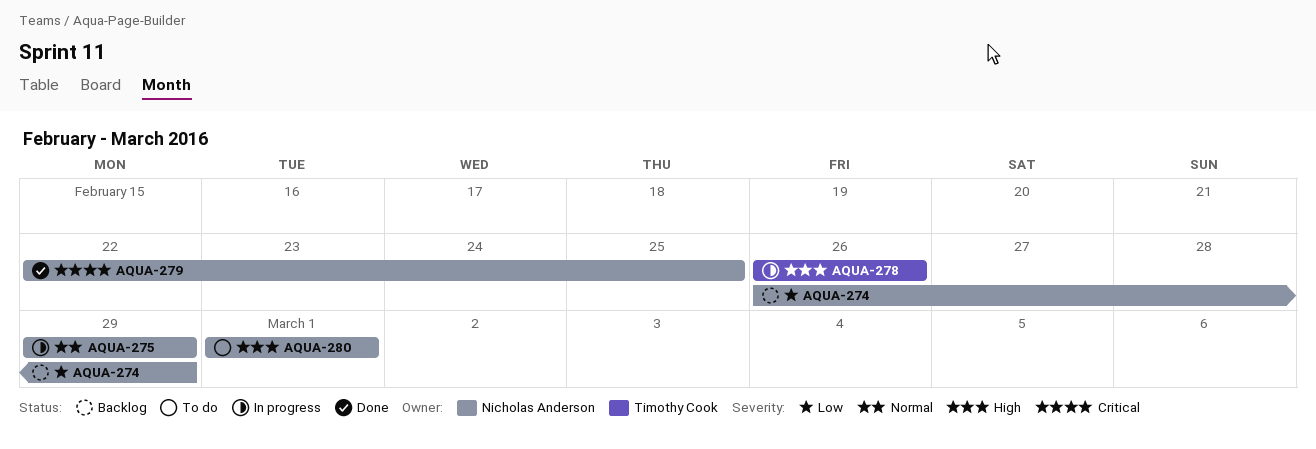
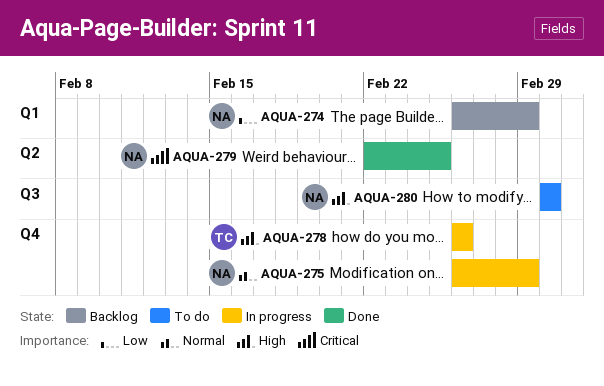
AQUA-275, start: Feb 29 -> Feb 26

